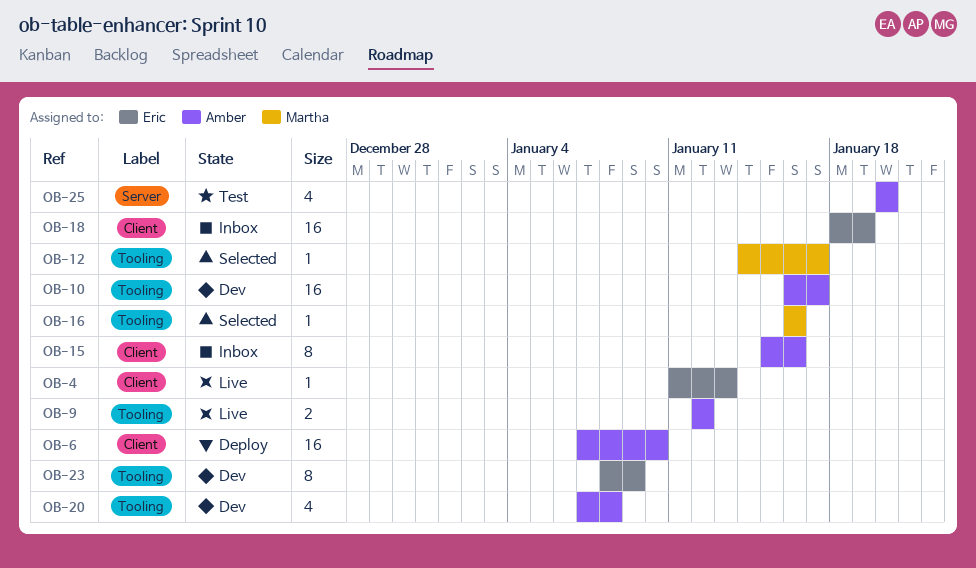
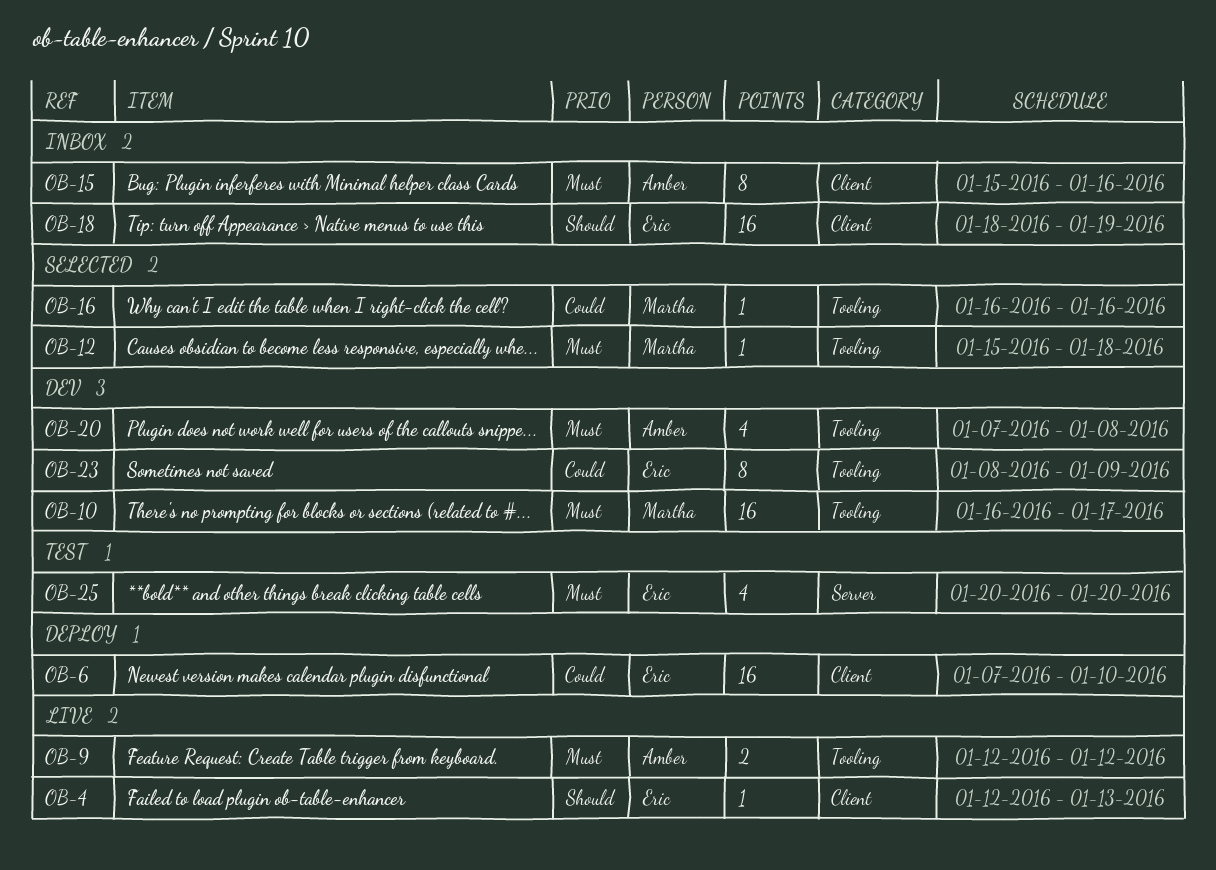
OB-4, start: Jan 11 -> Jan 12
OB-6, owner: Amber -> Eric
OB-10, owner: Amber -> Martha
OB-12, start: Jan 14 -> Jan 15
OB-12, due: Jan 17 -> Jan 18
OB-25, owner: Amber -> Eric

